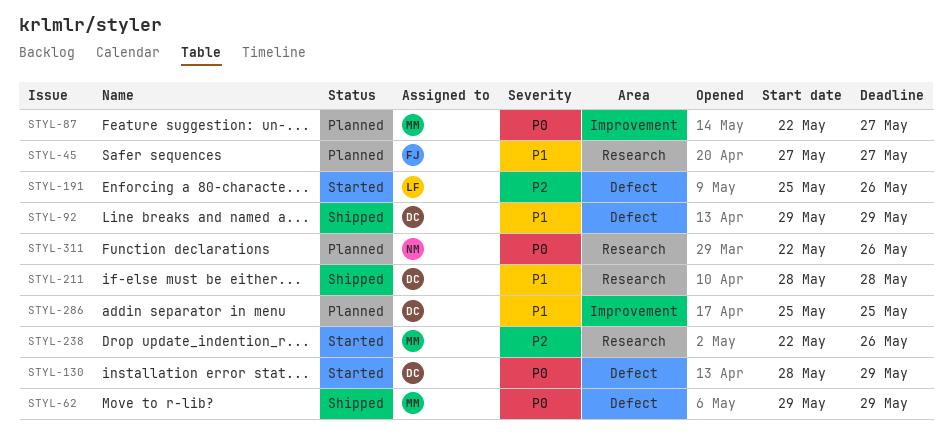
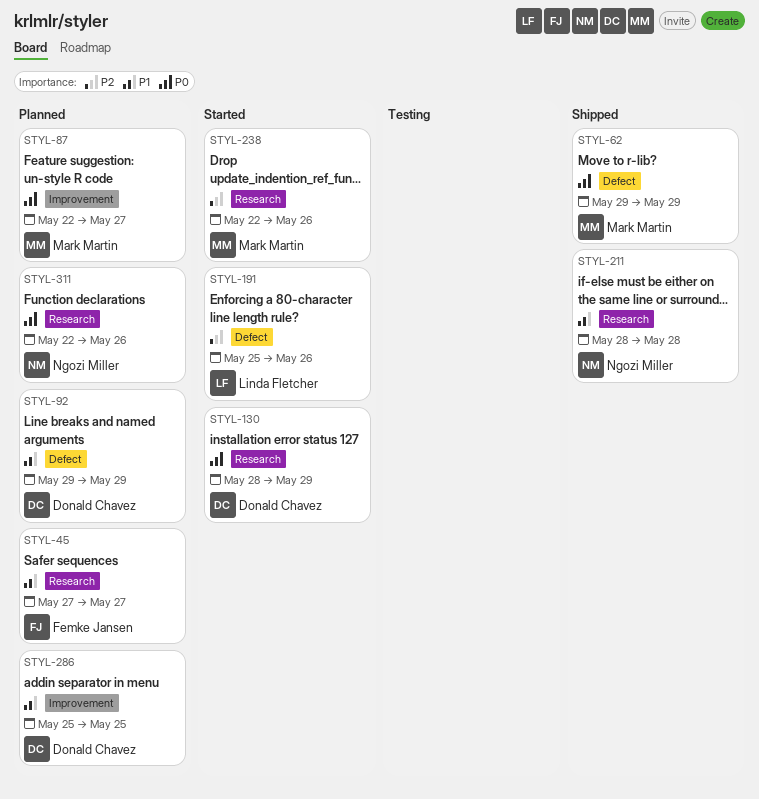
STYL-92, status: Shipped -> Planned
STYL-130, label: Defect -> Research
STYL-211, owner: Donald Chavez -> Ngozi Miller

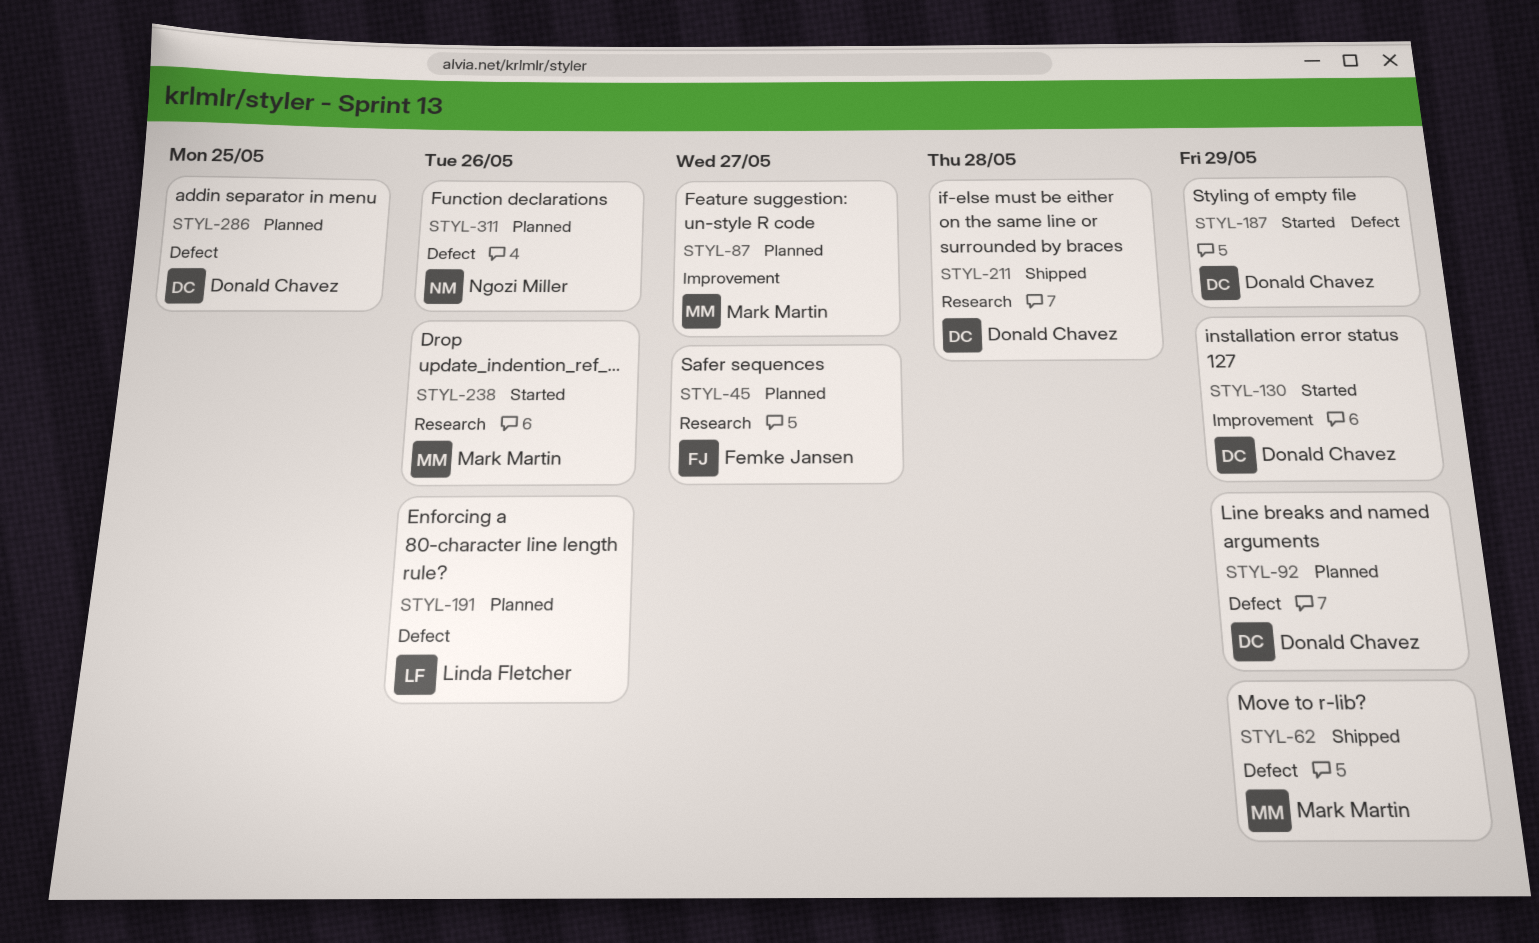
STYL-130, label: Research -> Improvement
STYL-187: none -> present
STYL-191, status: Started -> Planned
STYL-211, owner: Ngozi Miller -> Donald Chavez
STYL-286, label: Improvement -> Defect
STYL-311, label: Research -> Defect

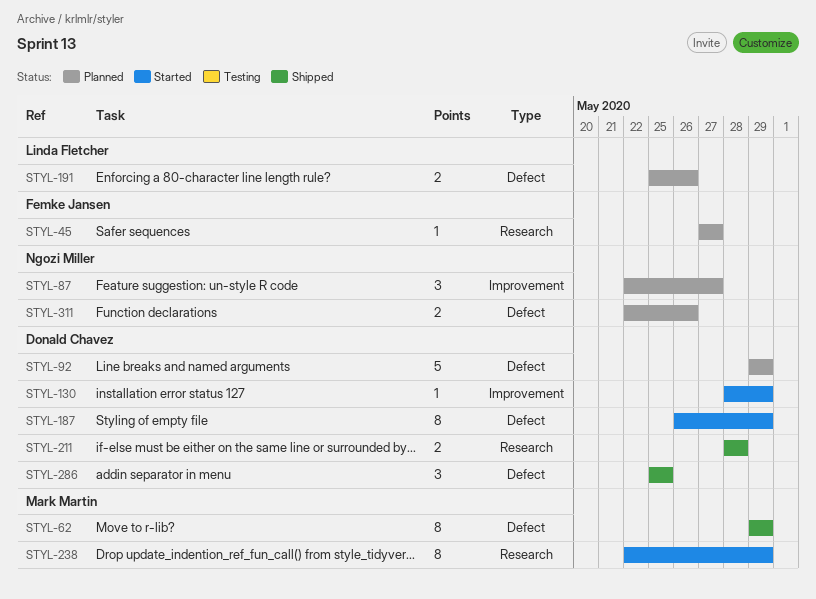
STYL-87, owner: Mark Martin -> Ngozi Miller
STYL-238, due: May 26 -> May 29
STYL-286, status: Planned -> Shipped

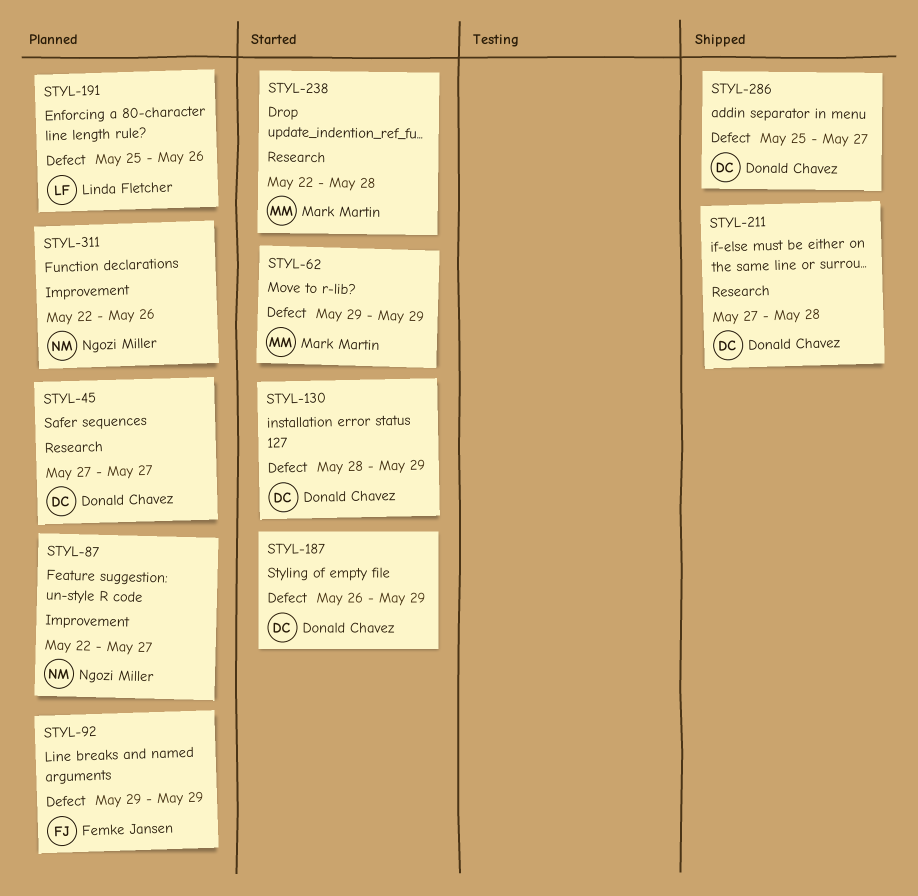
STYL-45, owner: Femke Jansen -> Donald Chavez
STYL-62, status: Shipped -> Started
STYL-92, owner: Donald Chavez -> Femke Jansen
STYL-130, label: Improvement -> Defect
STYL-211, start: May 28 -> May 27
STYL-238, due: May 29 -> May 28
STYL-286, due: May 25 -> May 27
STYL-311, label: Defect -> Improvement

